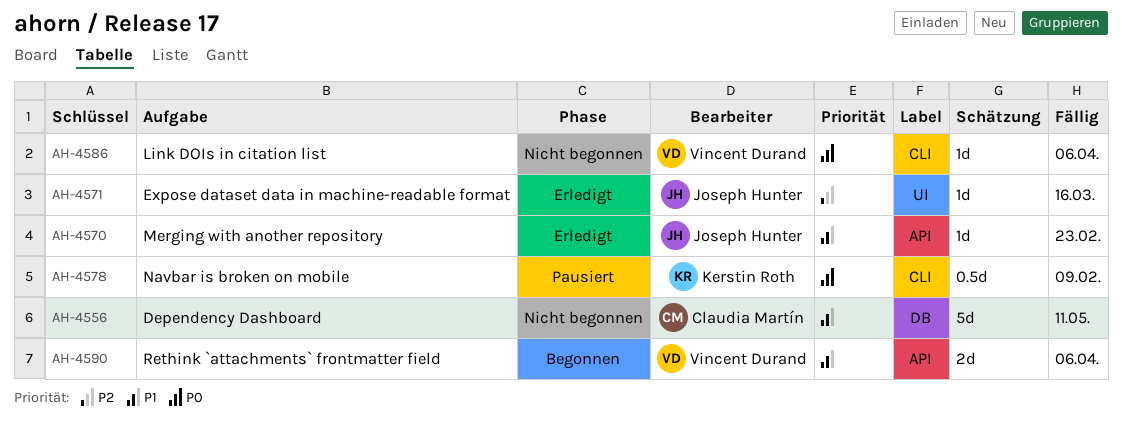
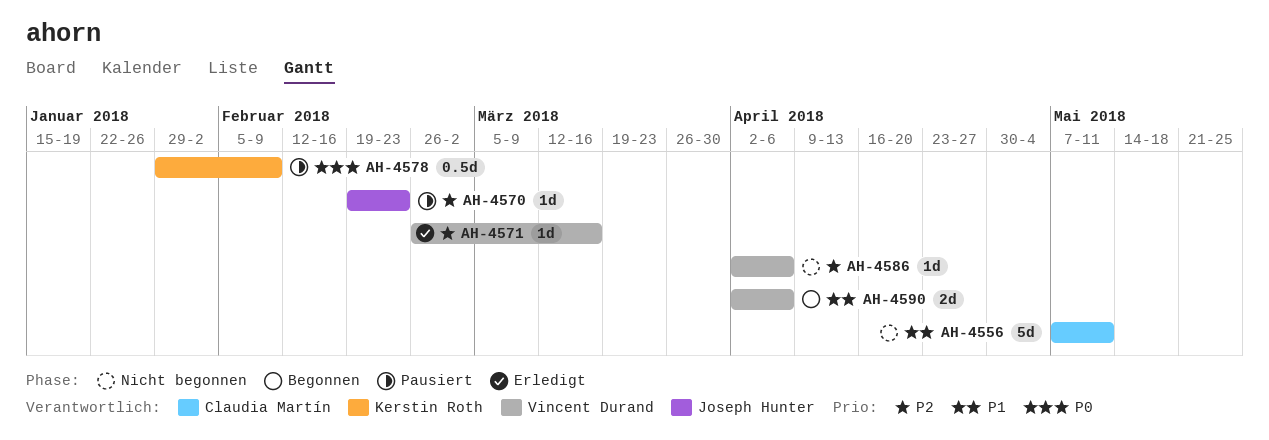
AH-4570, status: Erledigt -> Pausiert
AH-4570, priority: P1 -> P2
AH-4571, owner: Joseph Hunter -> Vincent Durand
AH-4586, priority: P0 -> P2

